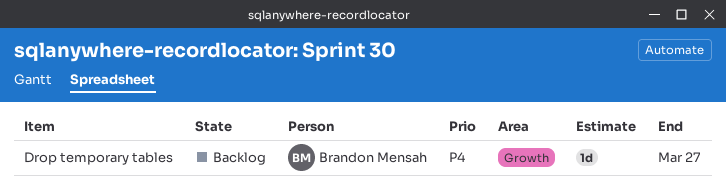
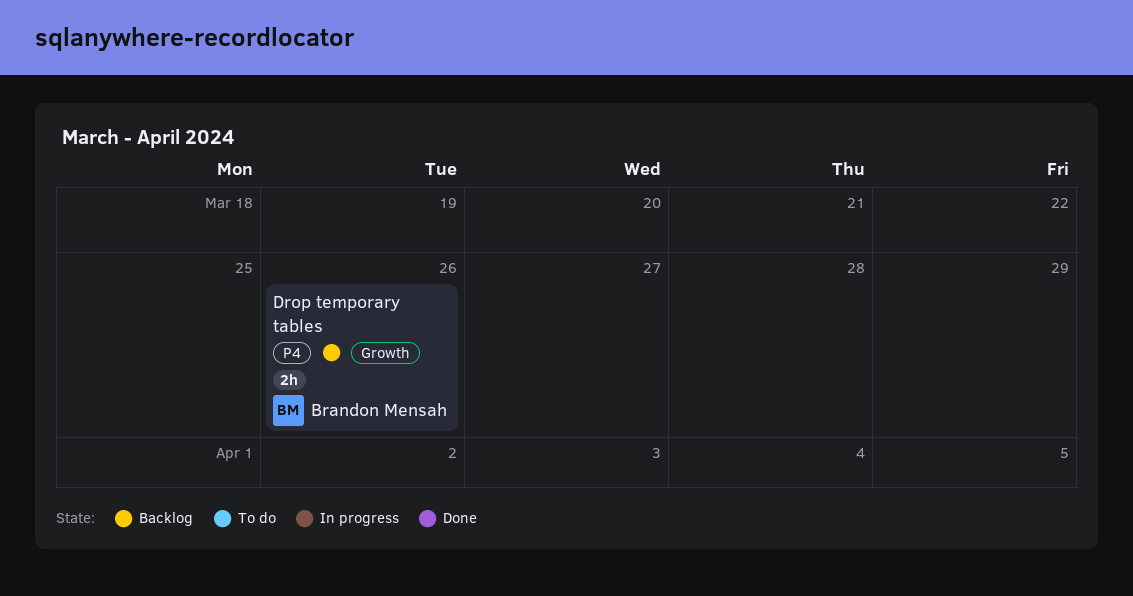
Drop temporary tables, estimate: 1d -> 2h
Drop temporary tables, due: Mar 27 -> Mar 26

